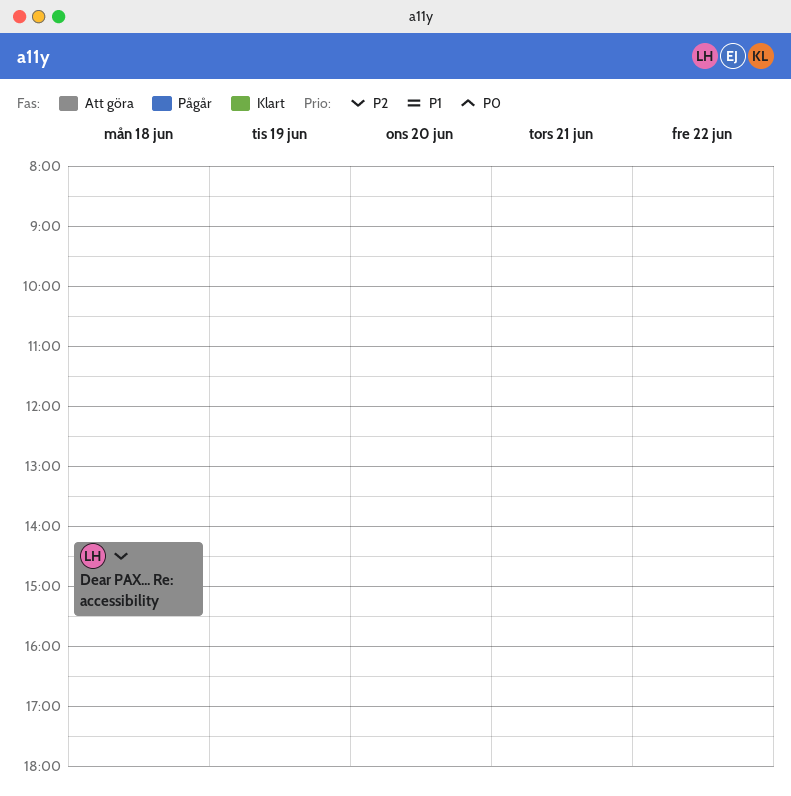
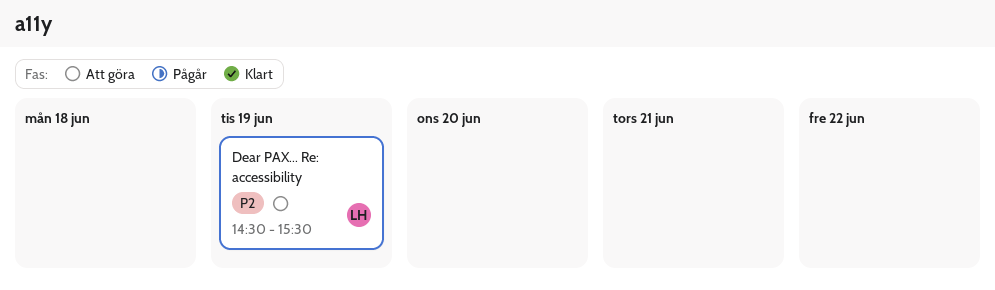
Dear PAX... Re: accessibility, day: Jun 18 -> Jun 19
Dear PAX... Re: accessibility, begins: 14:15 -> 14:30

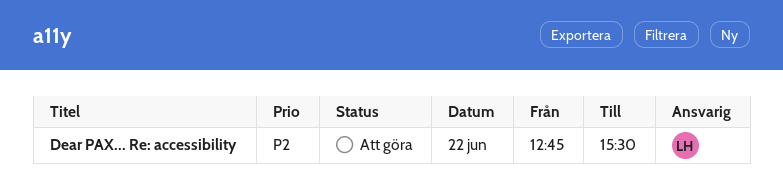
Dear PAX... Re: accessibility, day: Jun 19 -> Jun 22
Dear PAX... Re: accessibility, begins: 14:30 -> 12:45

